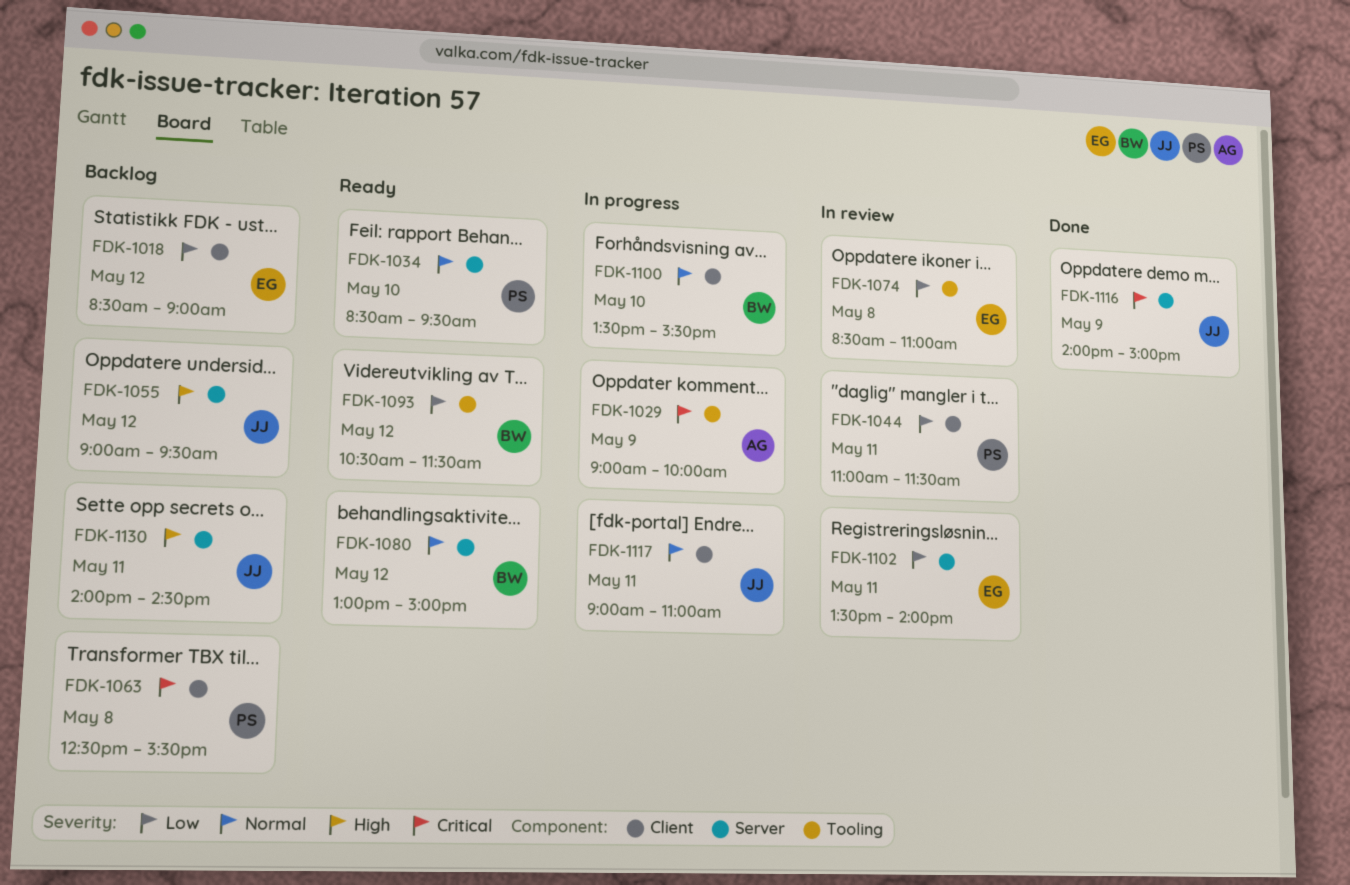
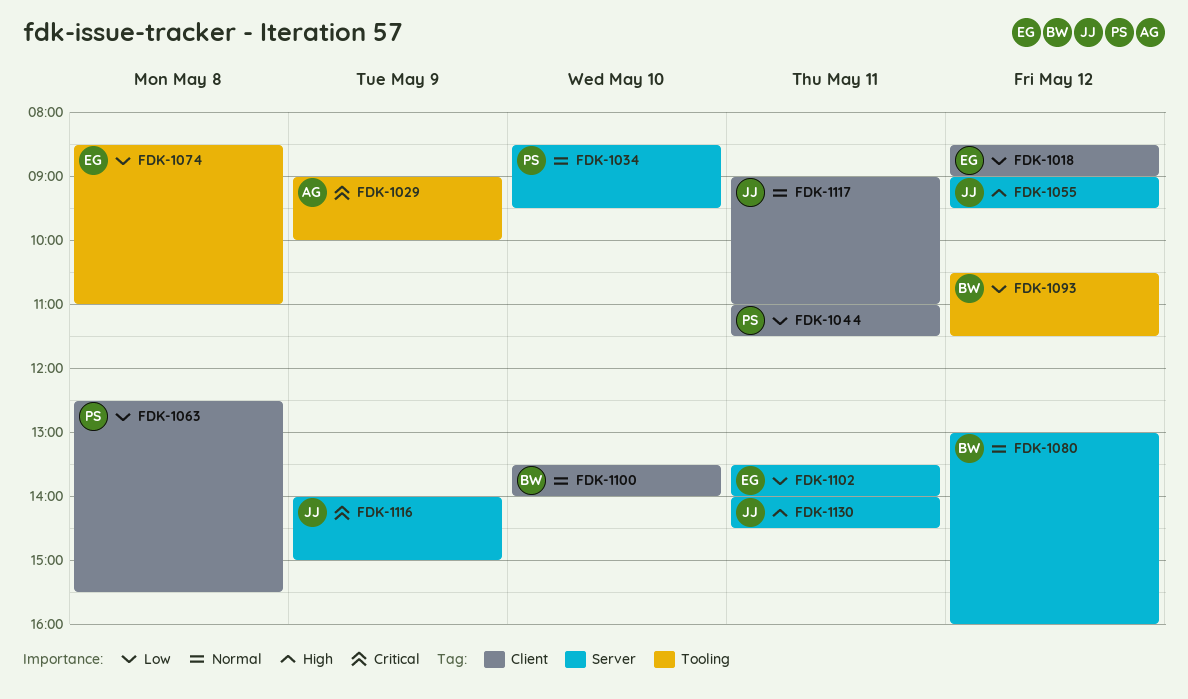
FDK-1063, priority: Critical -> Low
FDK-1080, ends: 15:00 -> 16:00
FDK-1100, ends: 15:30 -> 14:00

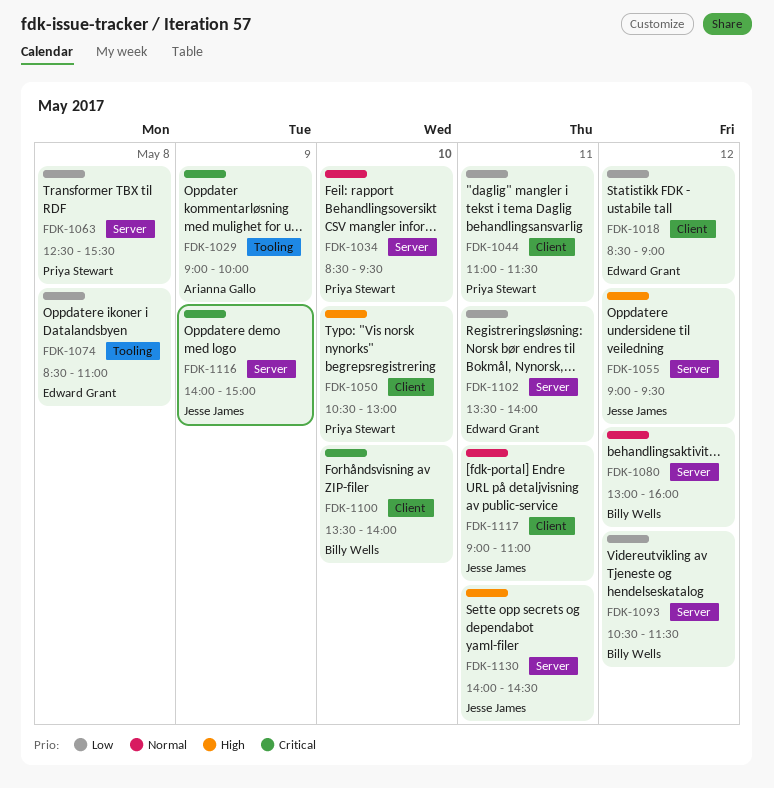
FDK-1050: none -> present
FDK-1063, label: Client -> Server
FDK-1093, label: Tooling -> Server
FDK-1100, priority: Normal -> Critical

